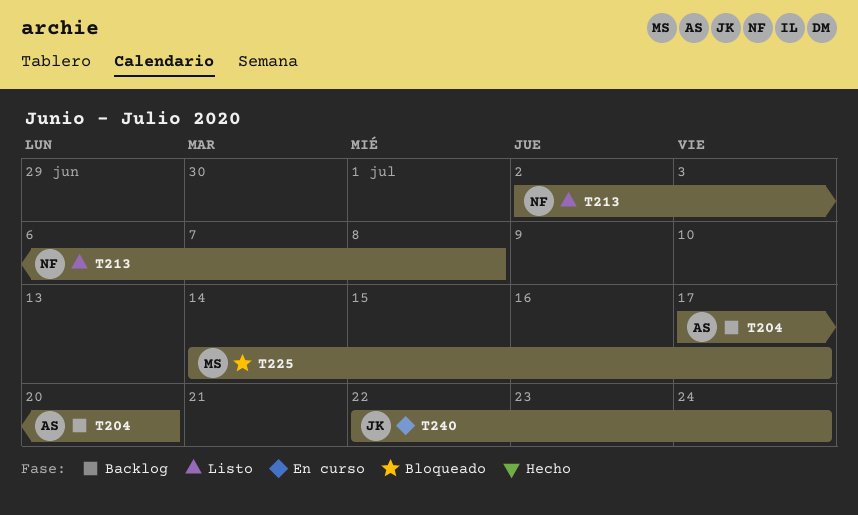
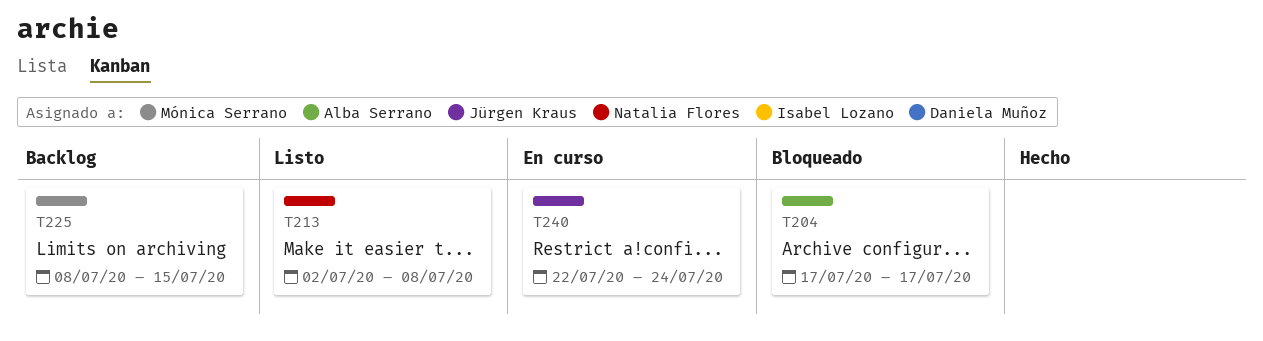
T204, status: Backlog -> Bloqueado
T204, due: Jul 20 -> Jul 17
T225, status: Bloqueado -> Backlog
T225, start: Jul 14 -> Jul 8
T225, due: Jul 17 -> Jul 15

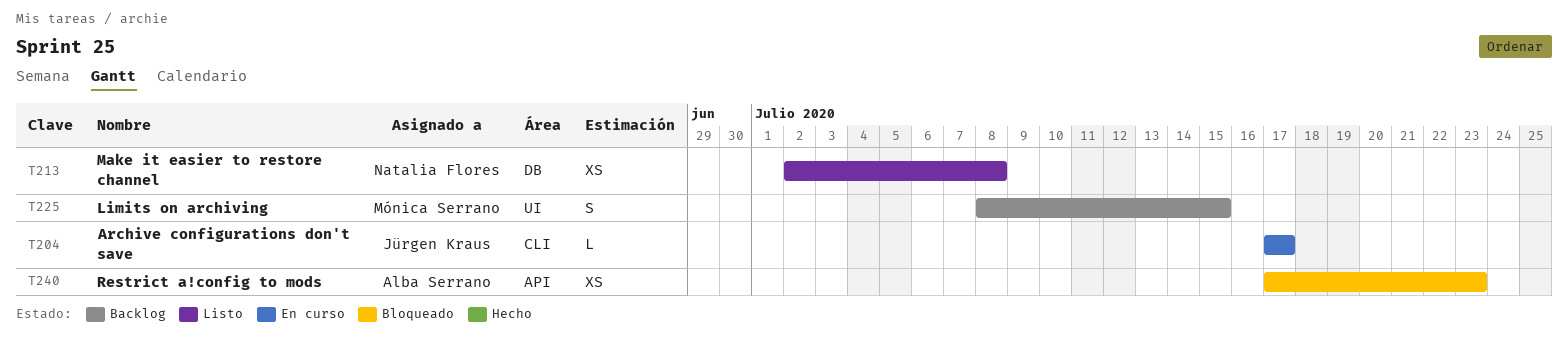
T204, status: Bloqueado -> En curso
T204, owner: Alba Serrano -> Jürgen Kraus
T240, status: En curso -> Bloqueado
T240, owner: Jürgen Kraus -> Alba Serrano
T240, start: Jul 22 -> Jul 17
T240, due: Jul 24 -> Jul 23

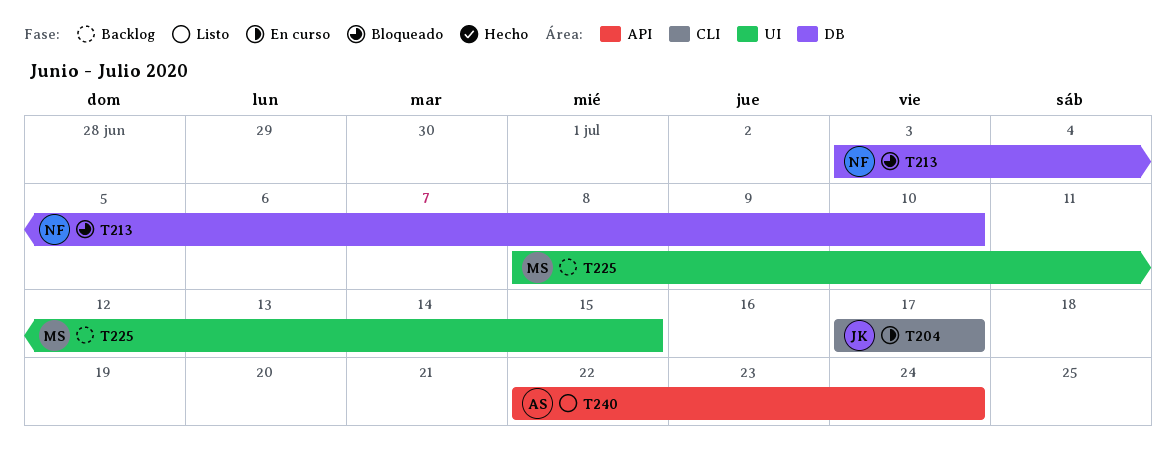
T213, status: Listo -> Bloqueado
T213, start: Jul 2 -> Jul 3
T213, due: Jul 8 -> Jul 10
T240, status: Bloqueado -> Listo
T240, start: Jul 17 -> Jul 22
T240, due: Jul 23 -> Jul 24

